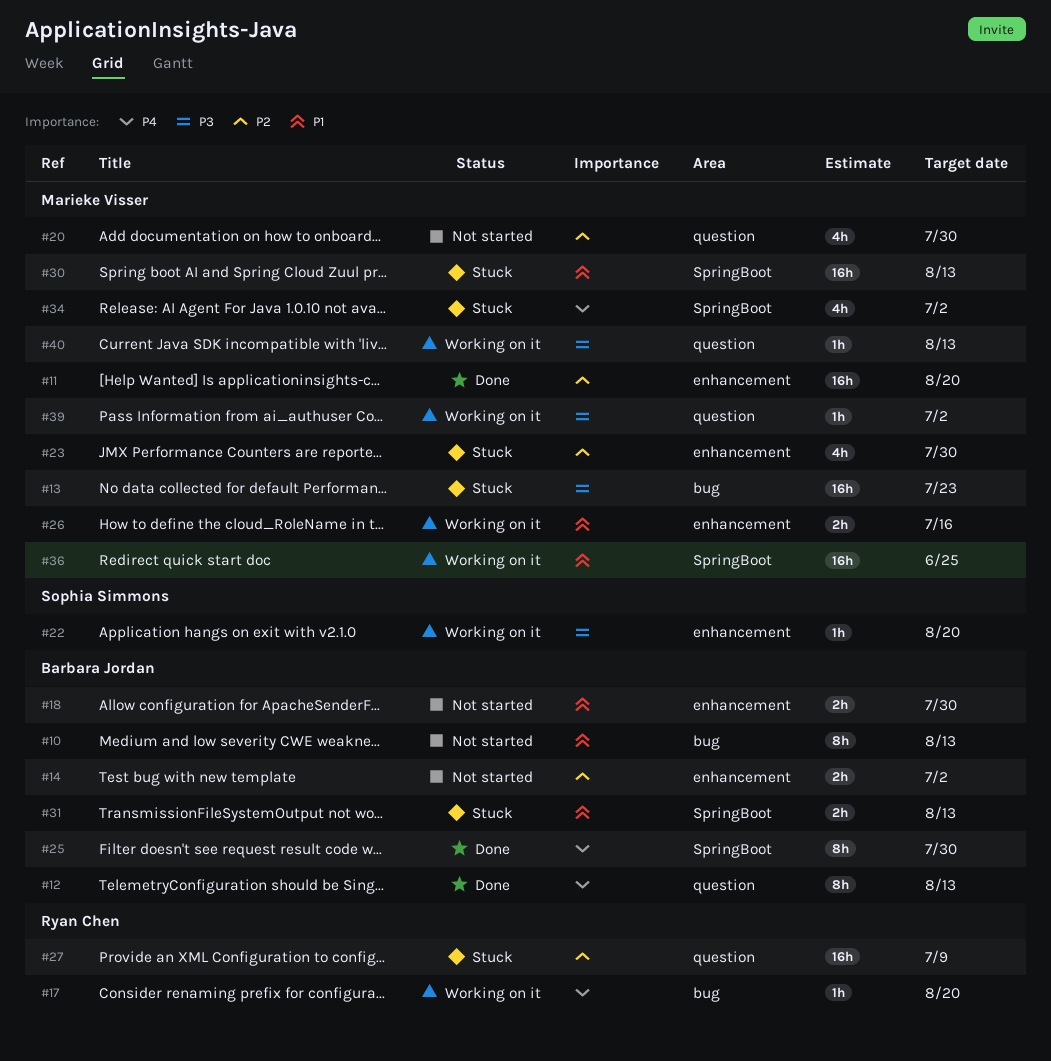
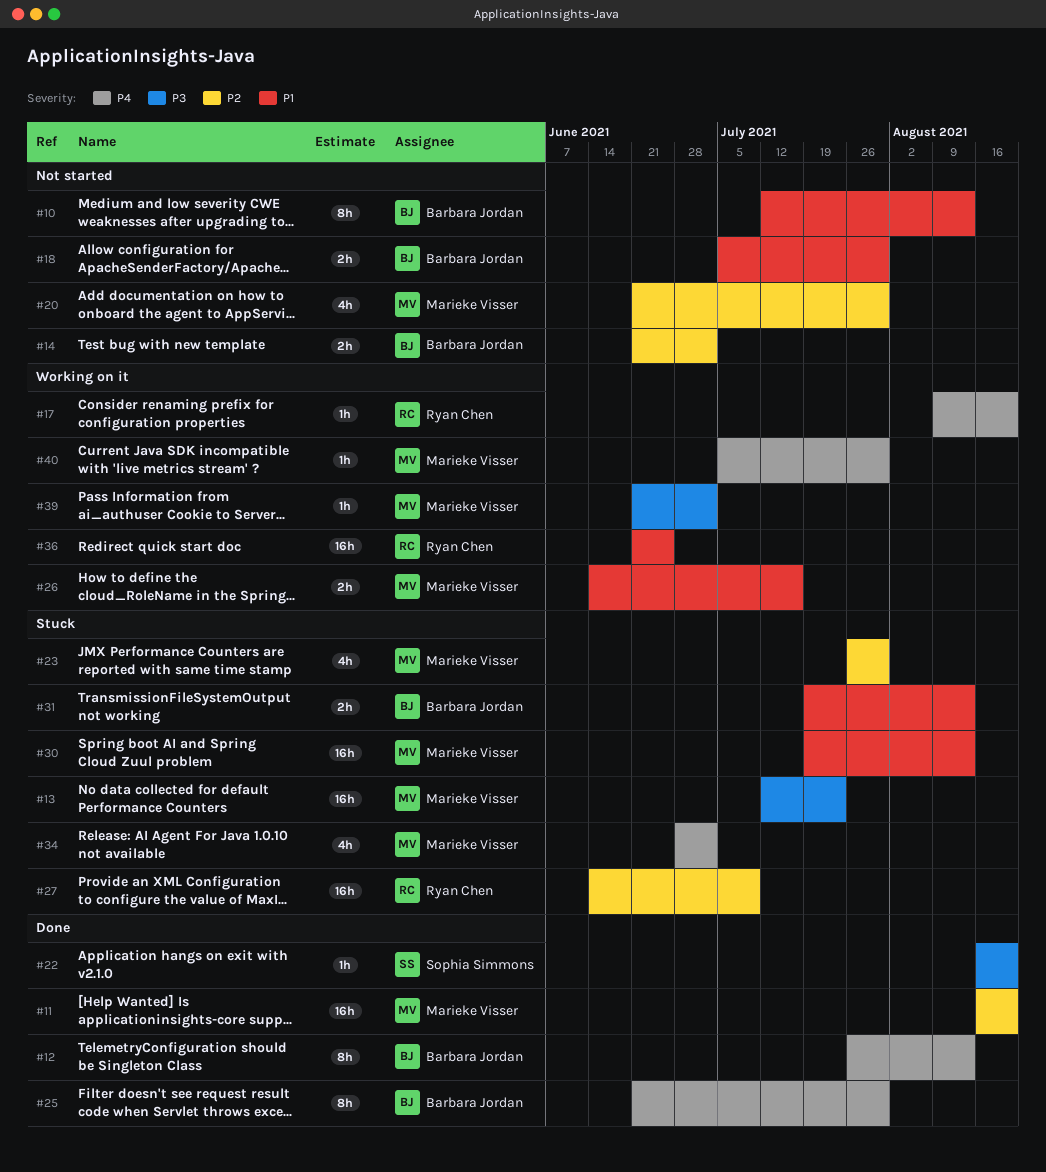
#22, status: Working on it -> Done
#36, owner: Marieke Visser -> Ryan Chen
#40, priority: P3 -> P4
#40, due: Aug 13 -> Jul 30

